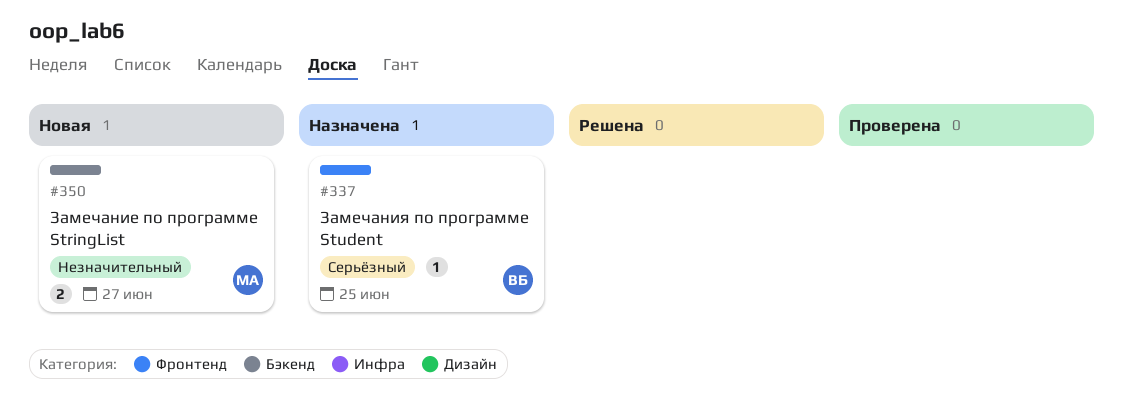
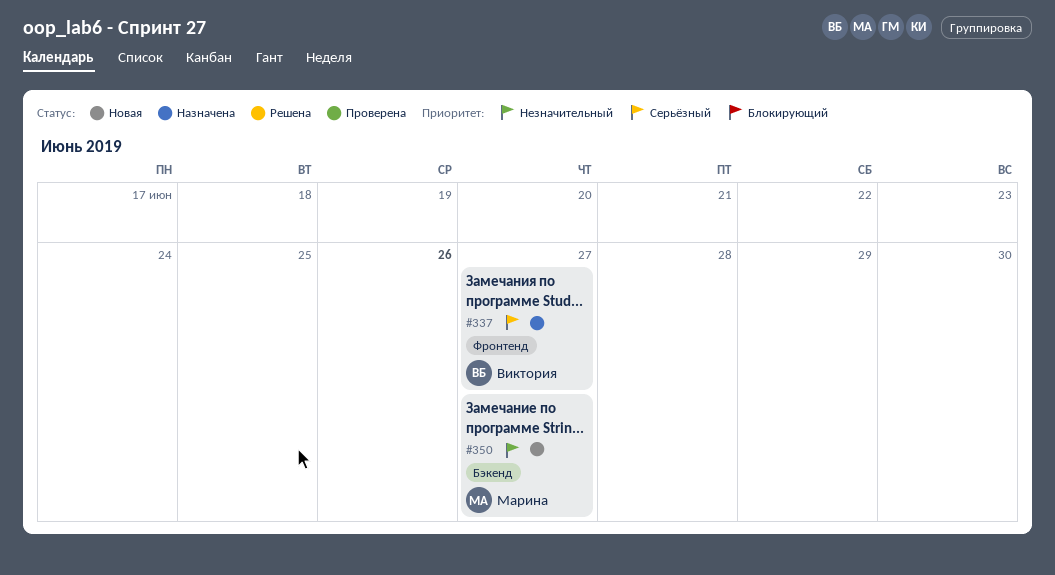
#337, due: Jun 25 -> Jun 27

